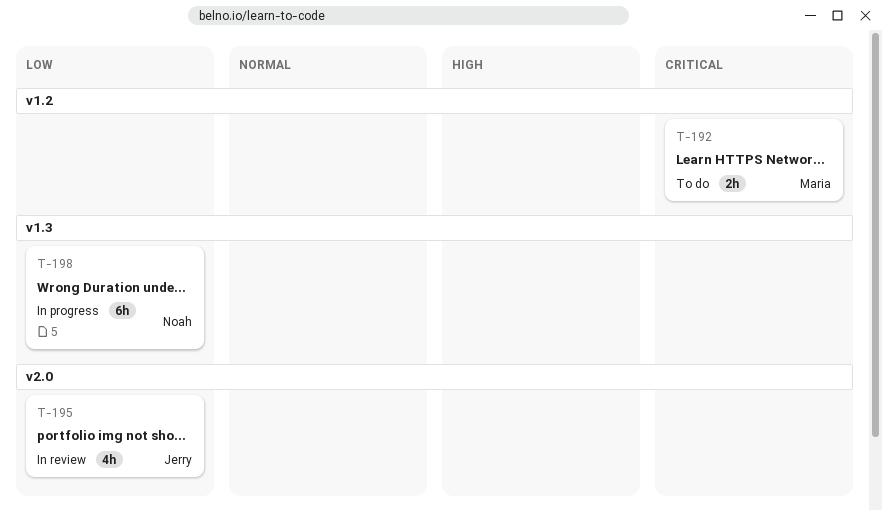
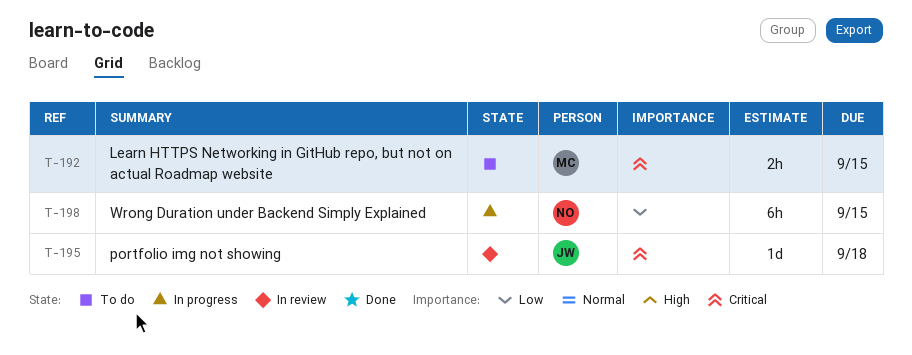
T-195, priority: Low -> Critical
T-195, estimate: 4h -> 1d

